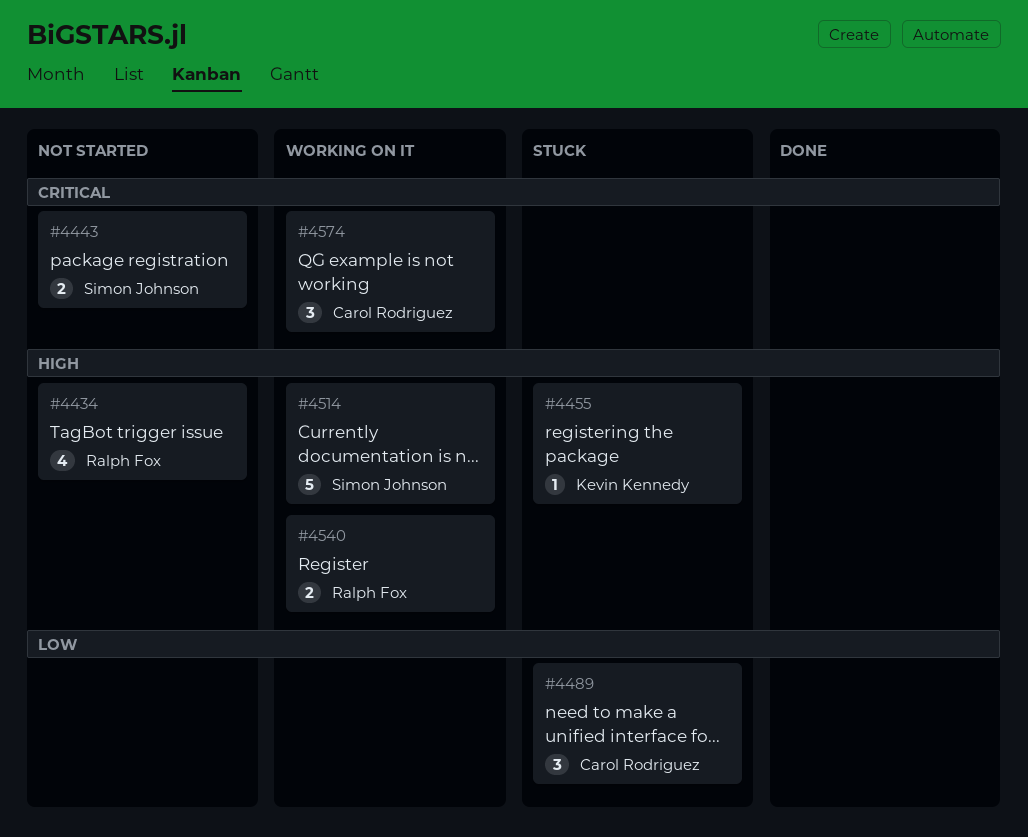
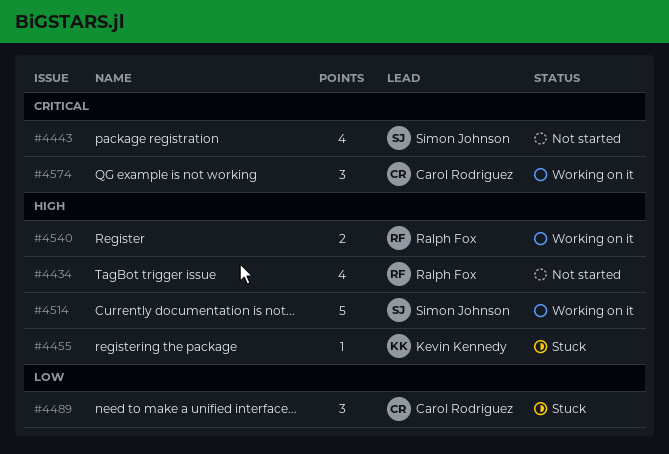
#4443, estimate: 2 -> 4

